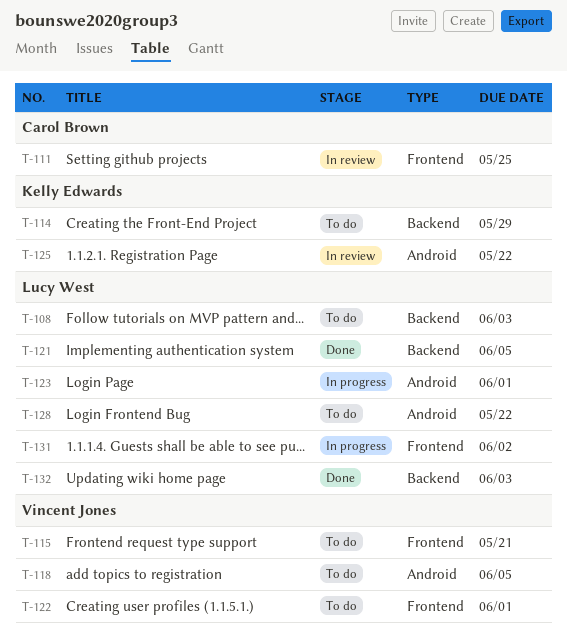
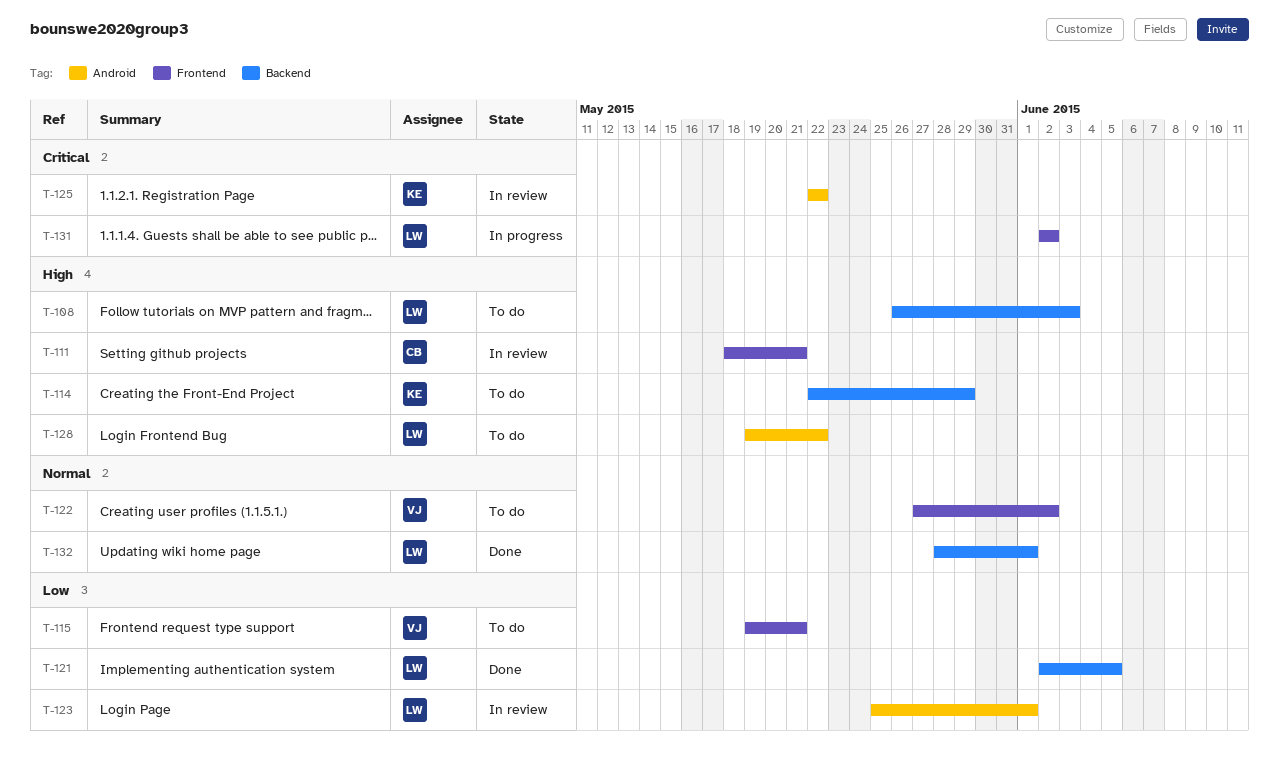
T-111, due: May 25 -> May 21
T-118: present -> none
T-122, due: Jun 1 -> Jun 2
T-123, status: In progress -> In review
T-132, due: Jun 3 -> Jun 1

